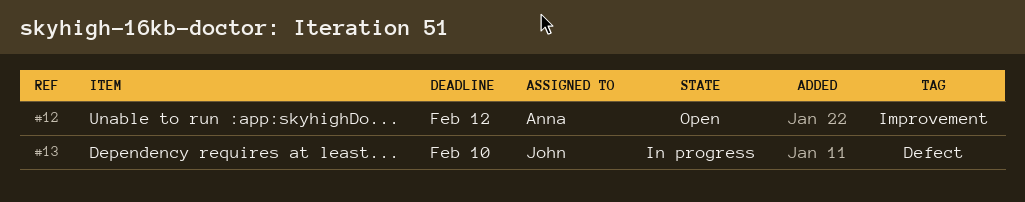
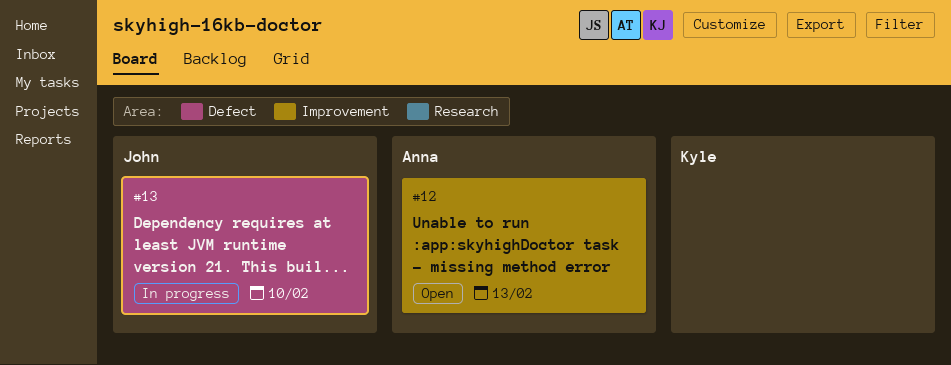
#12, due: Feb 12 -> Feb 13

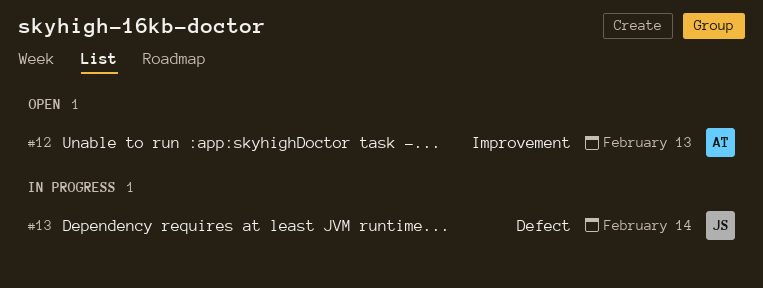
#13, due: Feb 10 -> Feb 14

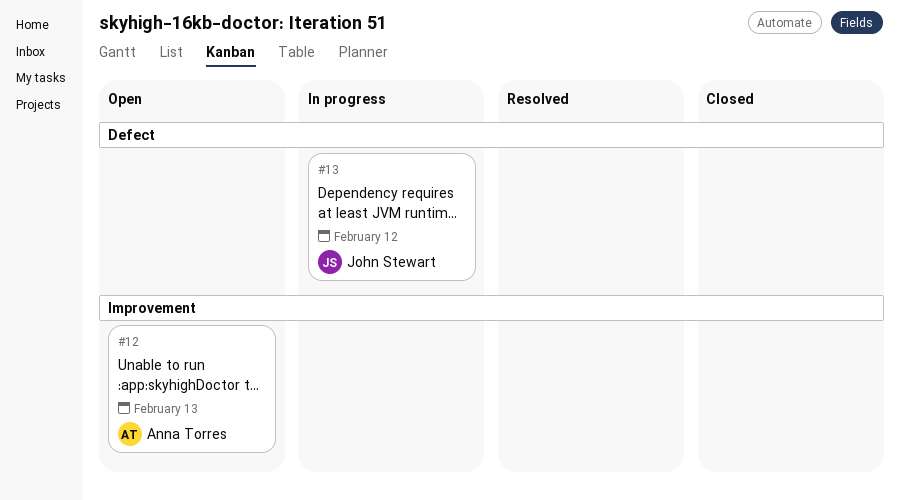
#13, due: Feb 14 -> Feb 12

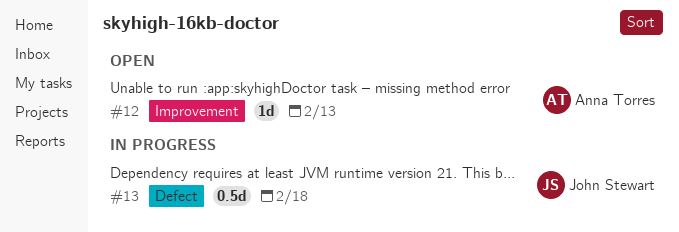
#13, due: Feb 12 -> Feb 18

